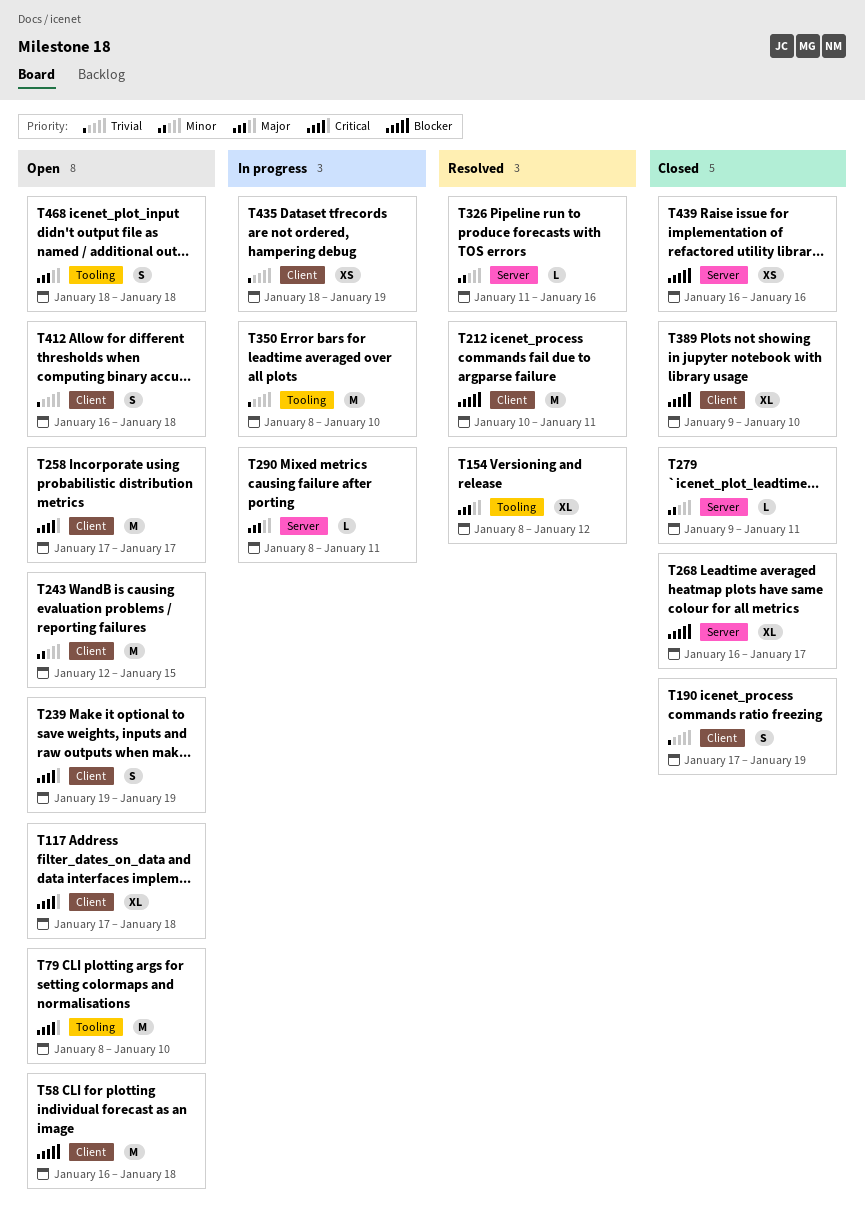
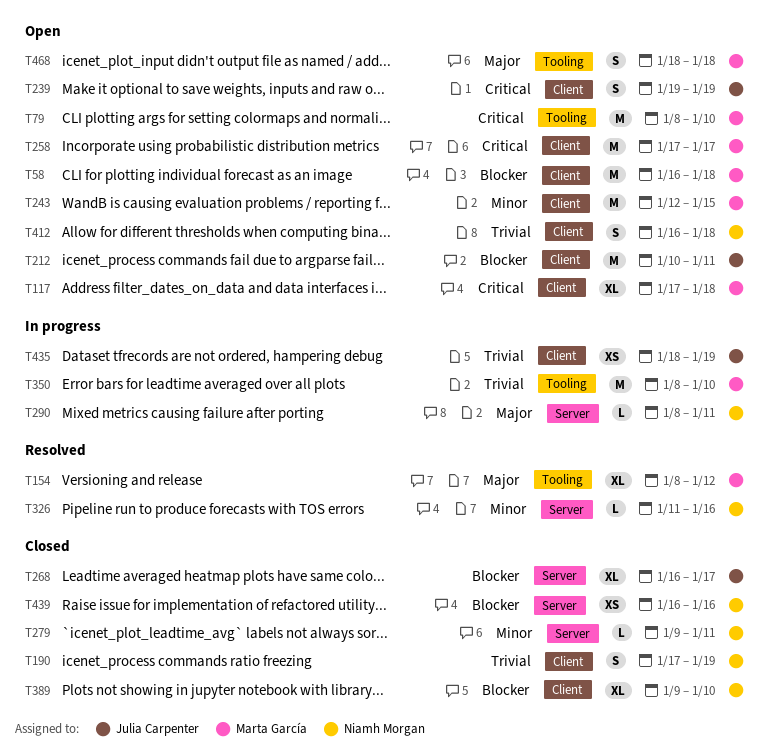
T212, status: Resolved -> Open

